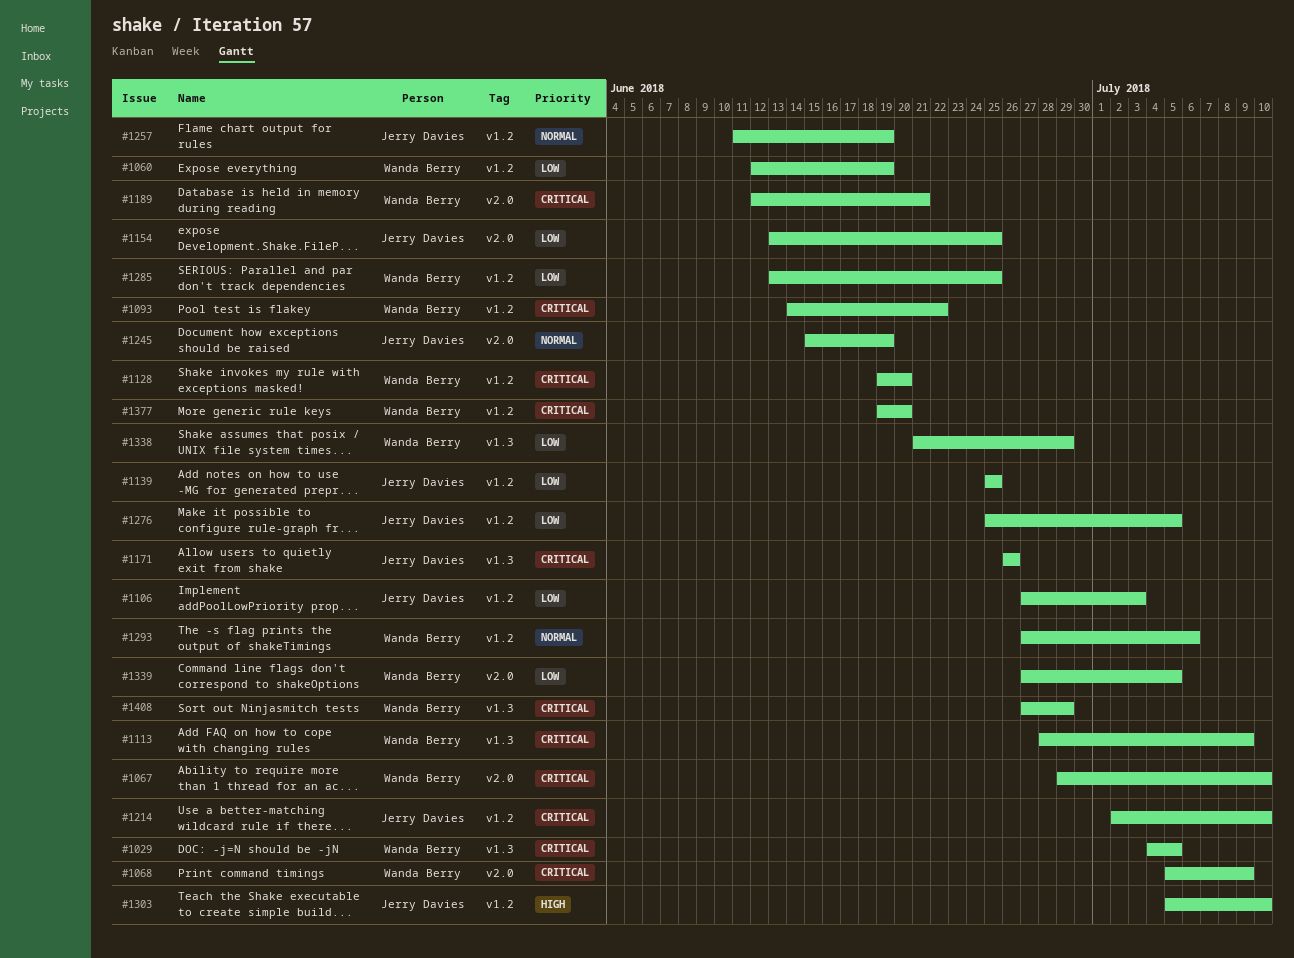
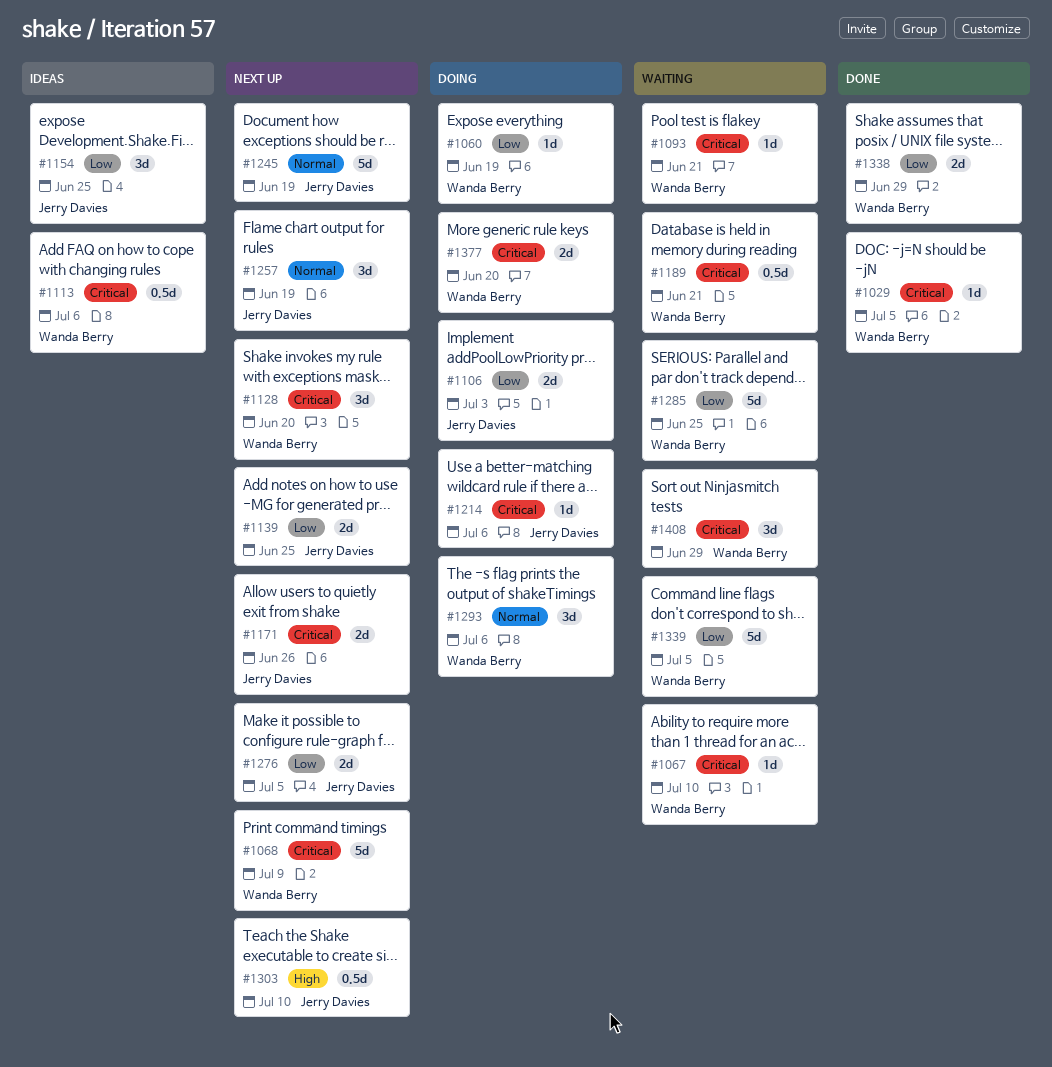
#1093, due: Jun 22 -> Jun 21
#1113, due: Jul 9 -> Jul 6
#1214, due: Jul 10 -> Jul 6

